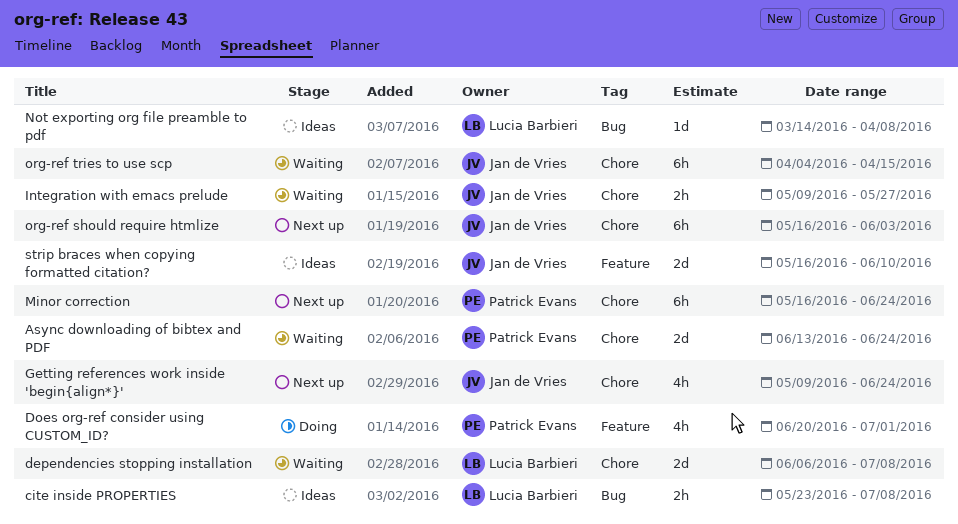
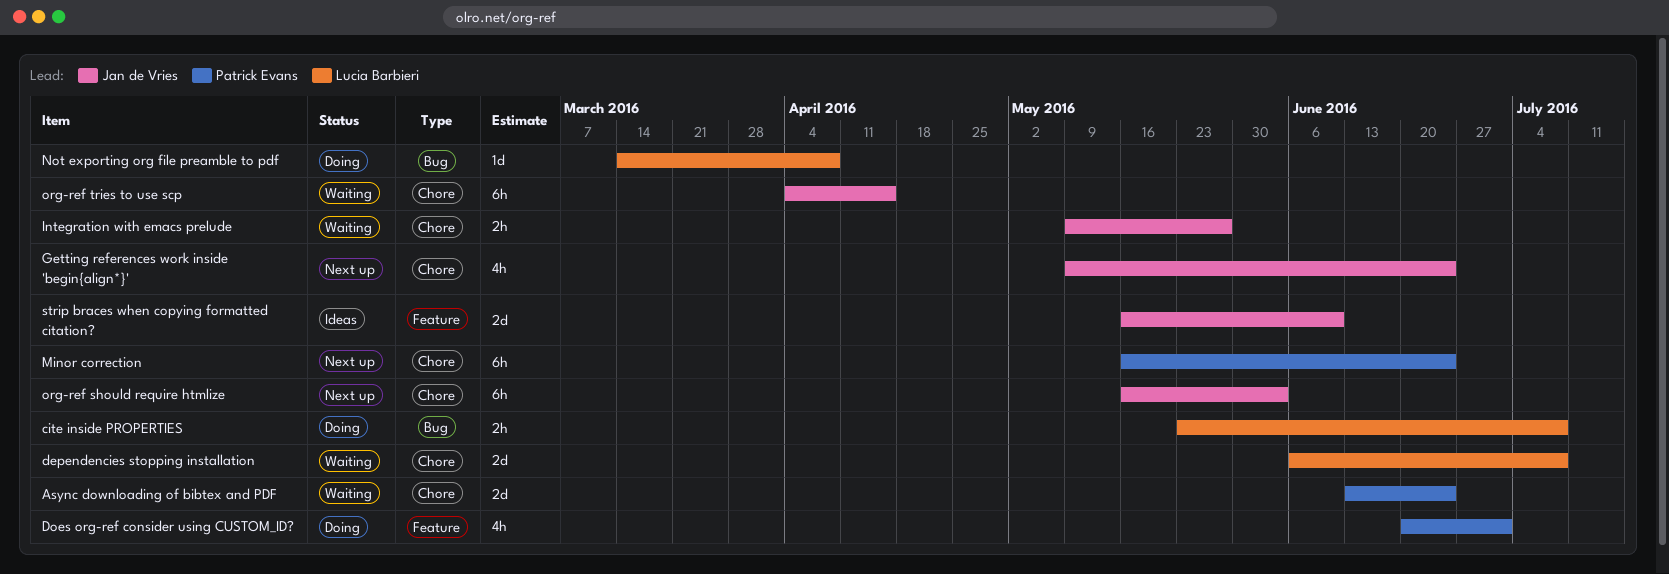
cite inside PROPERTIES, status: Ideas -> Doing
Not exporting org file preamble to pdf, status: Ideas -> Doing

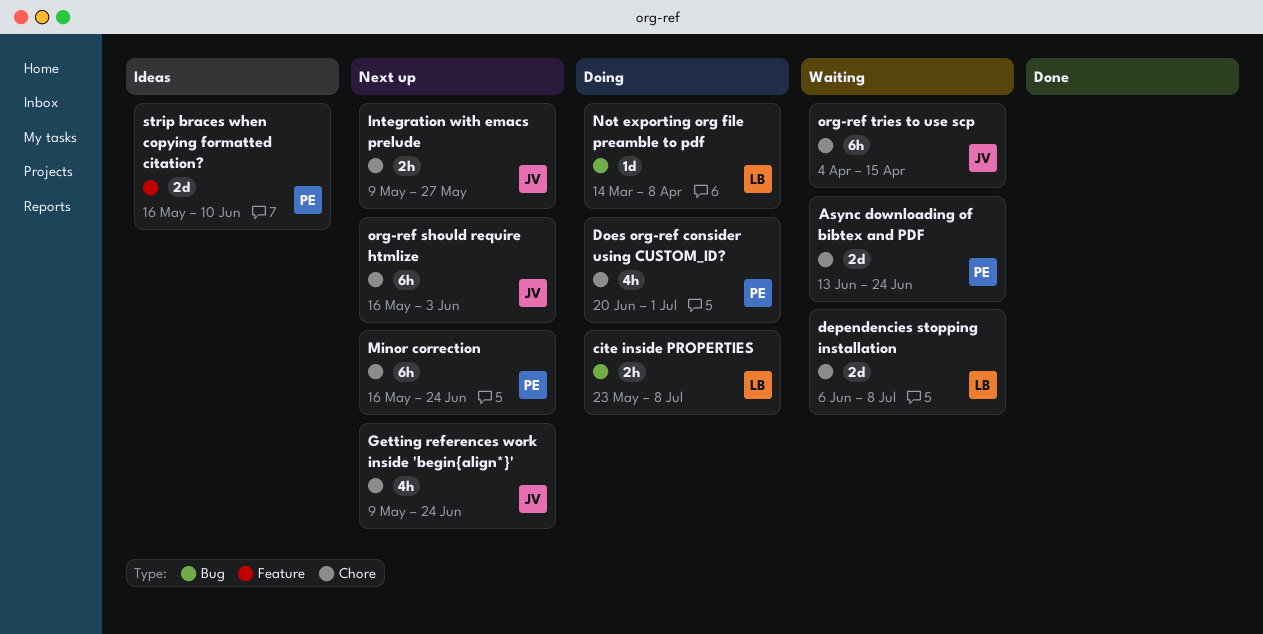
Does org-ref consider using CUSTOM_ID?, label: Feature -> Chore
Integration with emacs prelude, status: Waiting -> Next up
strip braces when copying formatted citation?, owner: Jan de Vries -> Patrick Evans

